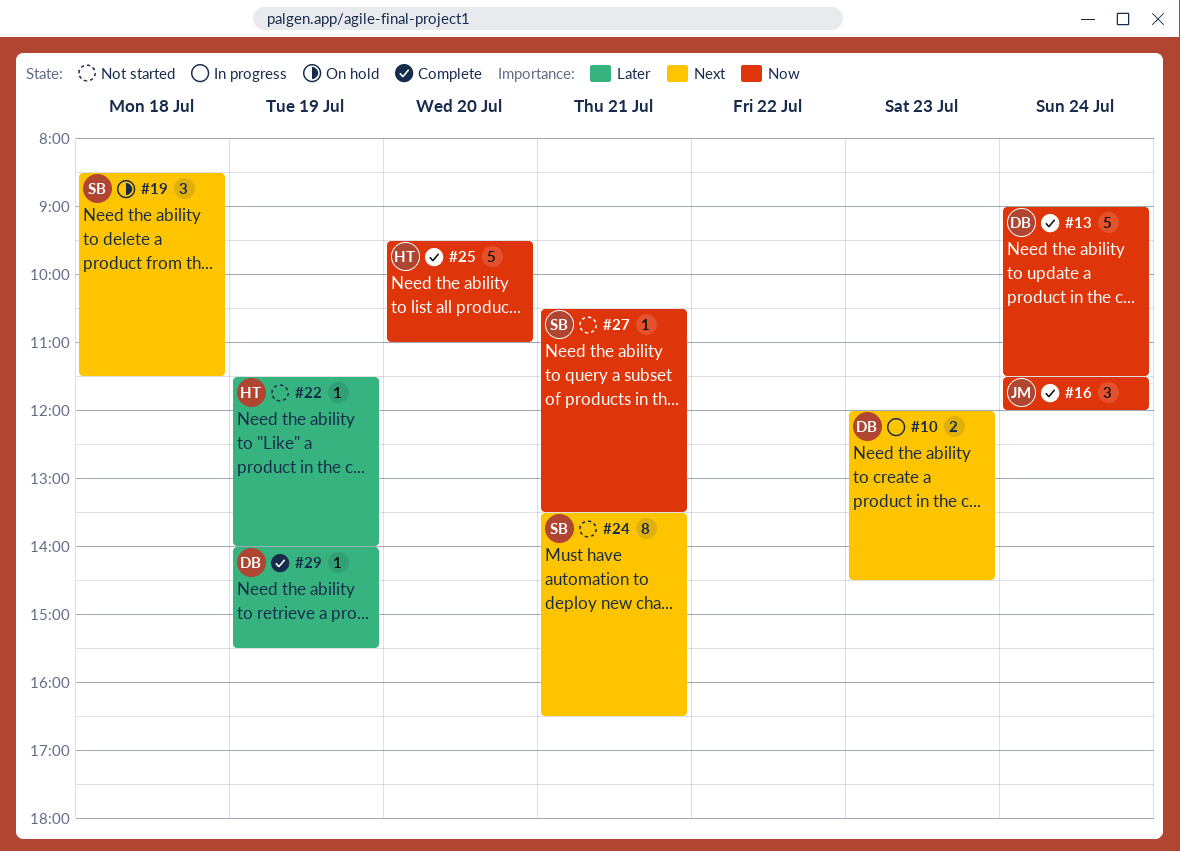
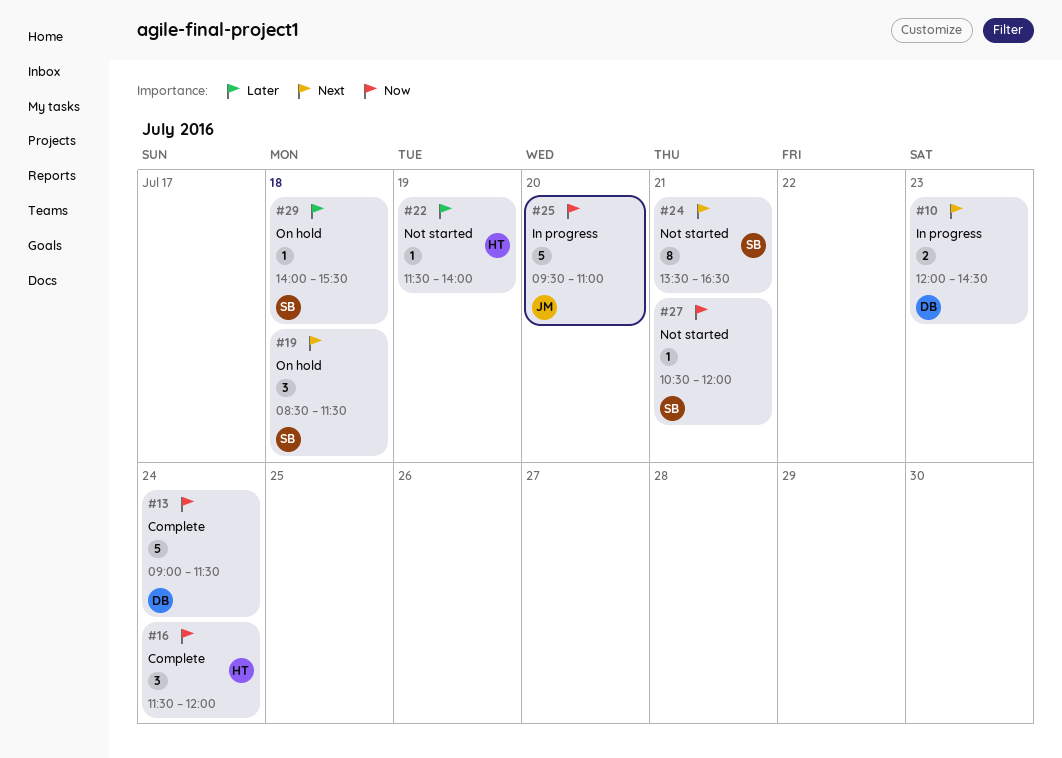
#16, owner: JM -> HT
#25, status: Complete -> In progress
#25, owner: HT -> JM
#27, ends: 13:30 -> 12:00
#29, status: Complete -> On hold
#29, owner: DB -> SB
#29, day: Jul 19 -> Jul 18

